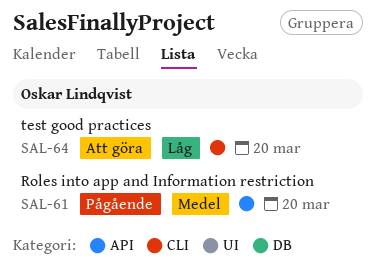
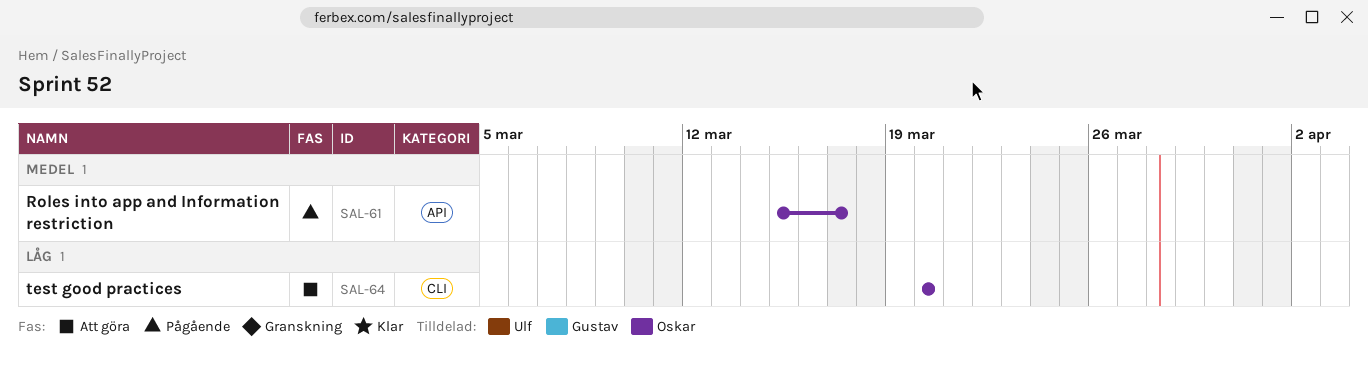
SAL-61, due: Mar 20 -> Mar 17

